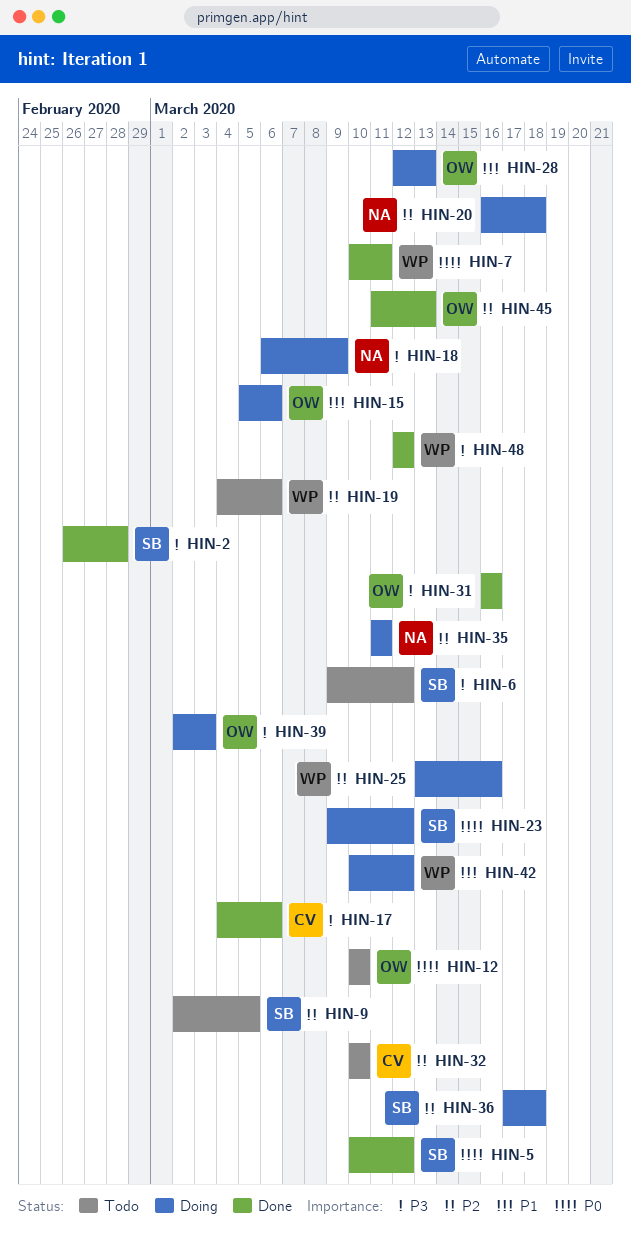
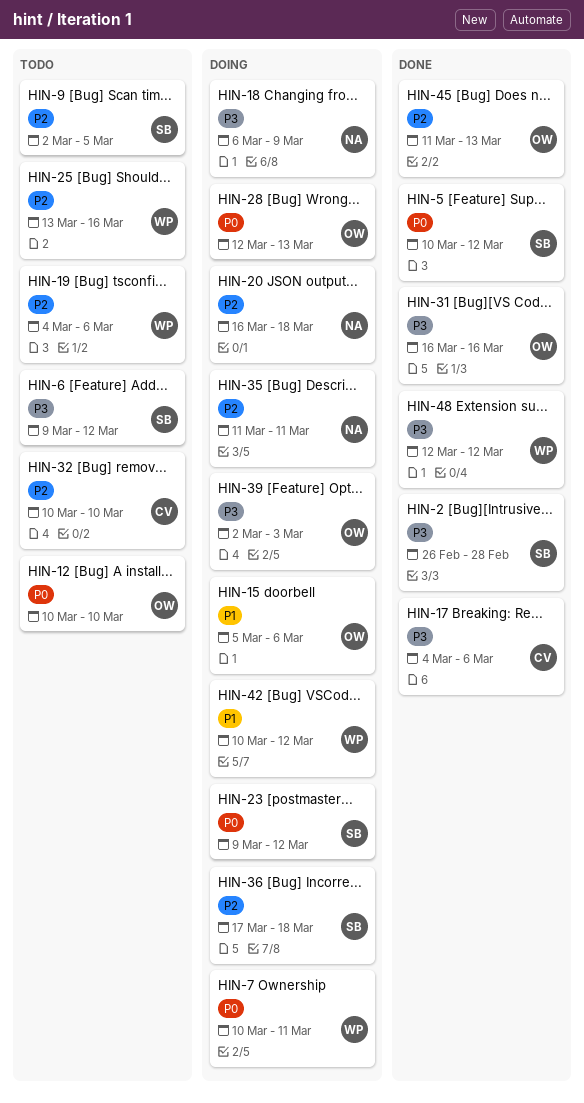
HIN-7, status: Done -> Doing
HIN-25, status: Doing -> Todo
HIN-28, priority: P1 -> P0

